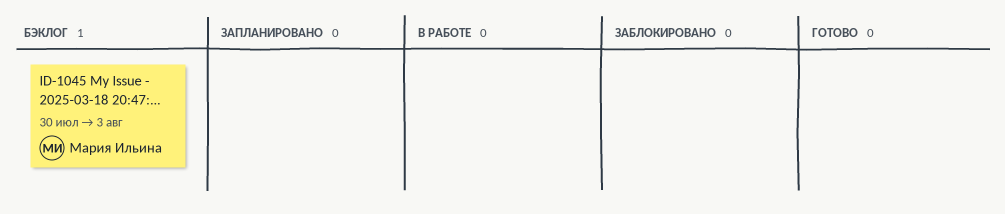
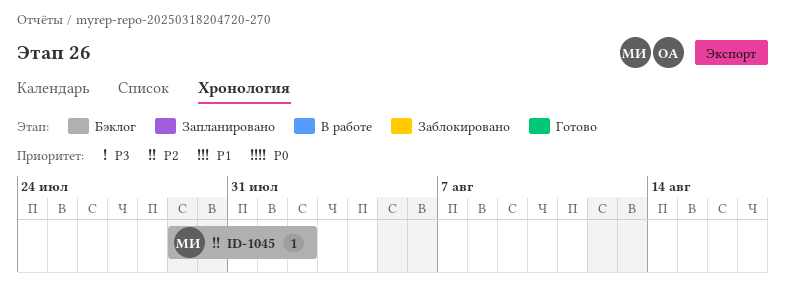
ID-1045, start: Jul 30 -> Jul 29
ID-1045, due: Aug 3 -> Aug 2

